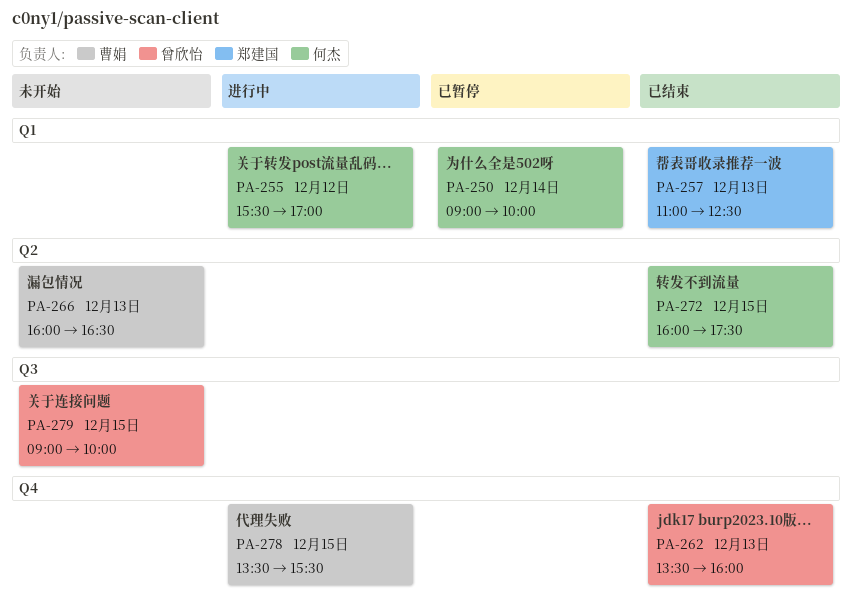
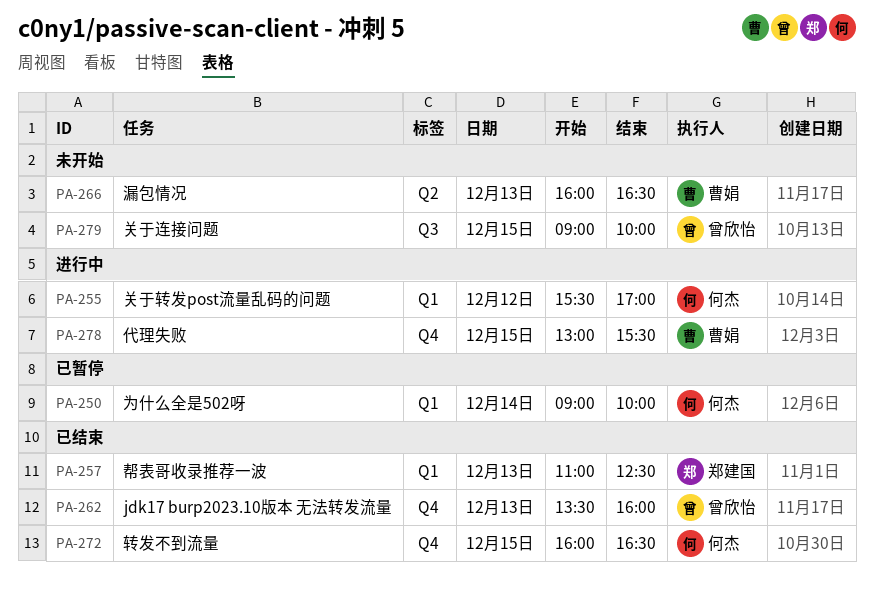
PA-272, label: Q2 -> Q4
PA-272, ends: 17:30 -> 16:30
PA-278, begins: 13:30 -> 13:00

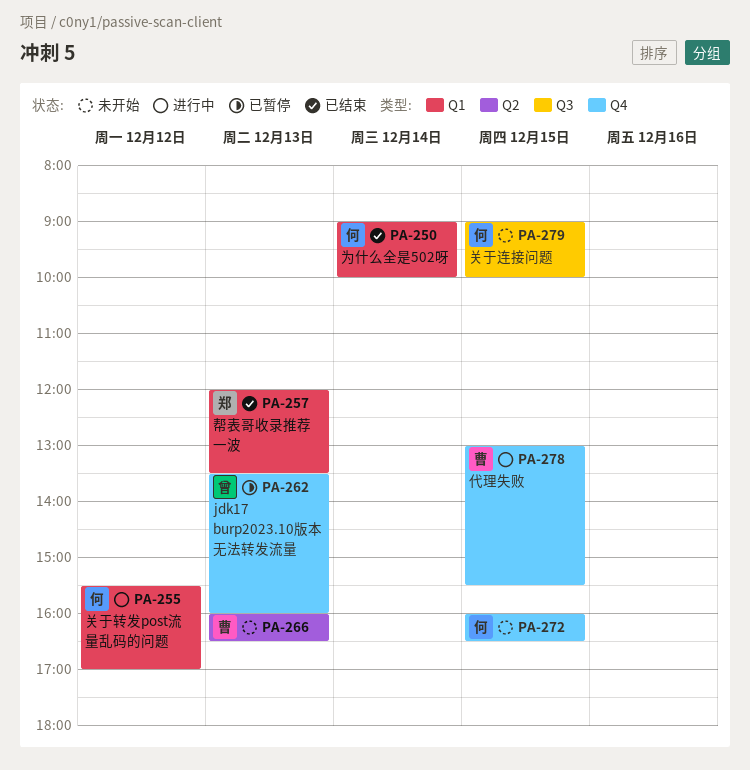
PA-250, status: 已暂停 -> 已结束
PA-257, begins: 11:00 -> 12:00
PA-257, ends: 12:30 -> 13:30
PA-262, status: 已结束 -> 已暂停
PA-272, status: 已结束 -> 未开始
PA-279, owner: 曾欣怡 -> 何杰

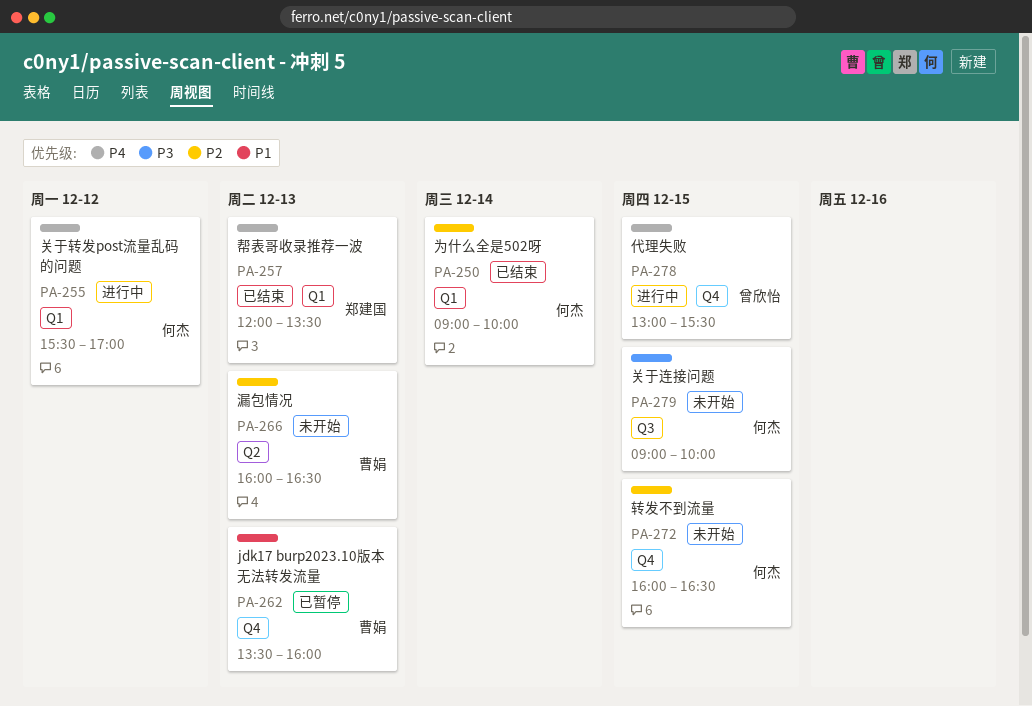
PA-262, owner: 曾欣怡 -> 曹娟
PA-278, owner: 曹娟 -> 曾欣怡

